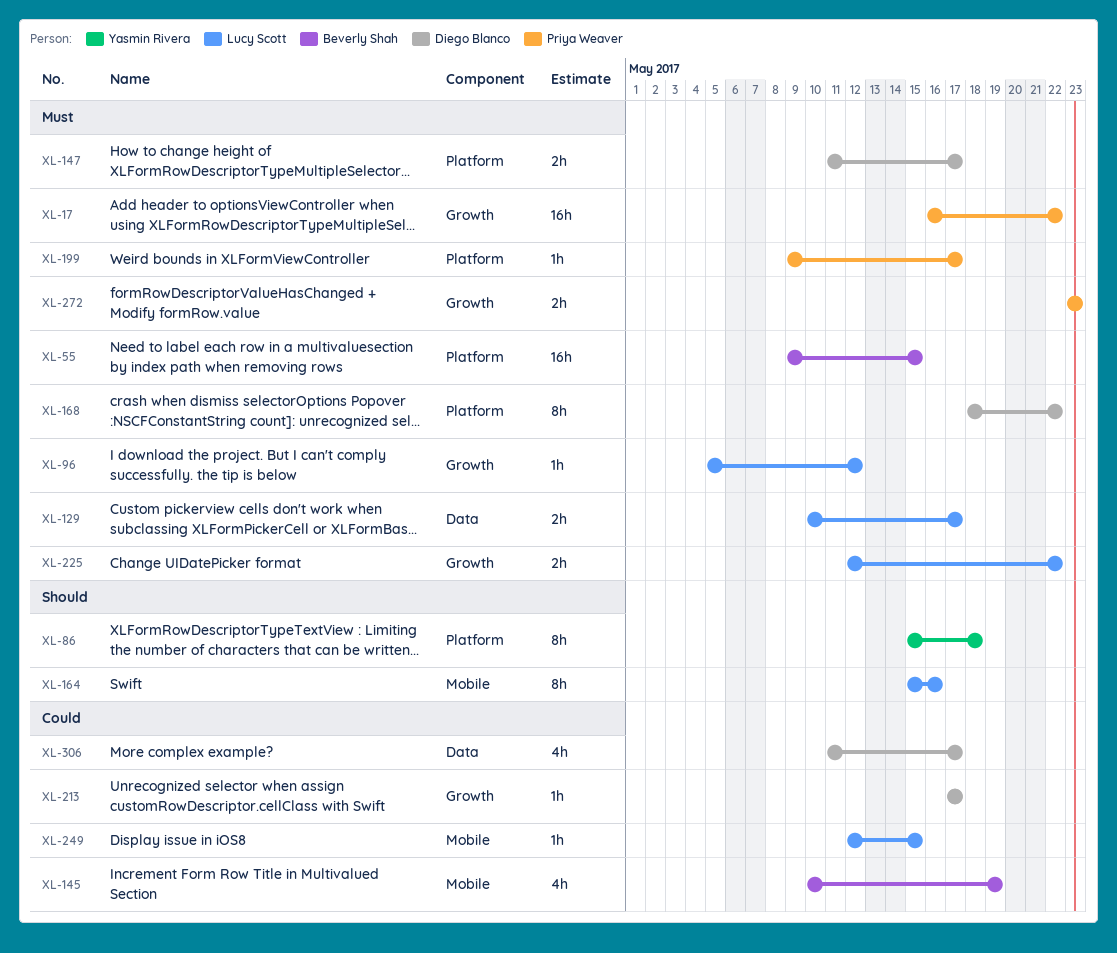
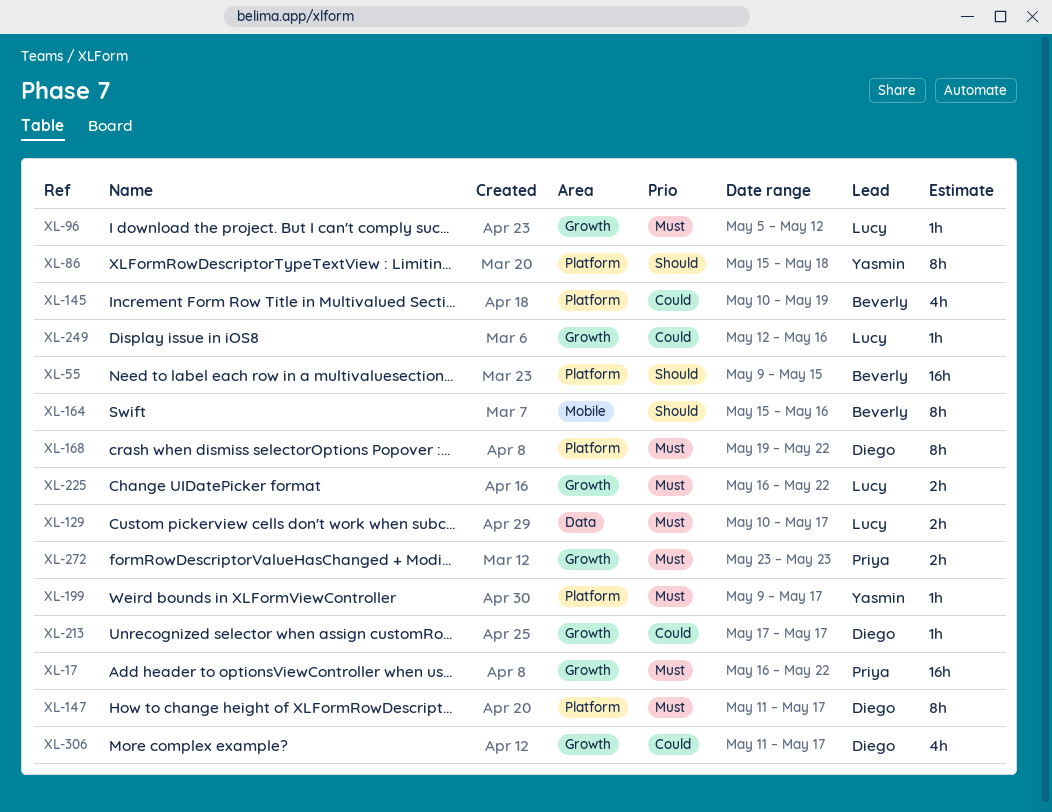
XL-55, priority: Must -> Should
XL-145, label: Mobile -> Platform
XL-147, estimate: 2h -> 8h
XL-164, owner: Lucy Scott -> Beverly Shah
XL-168, start: May 18 -> May 19
XL-199, owner: Priya Weaver -> Yasmin Rivera
XL-225, start: May 12 -> May 16
XL-249, label: Mobile -> Growth
XL-249, due: May 15 -> May 16
XL-306, label: Data -> Growth

